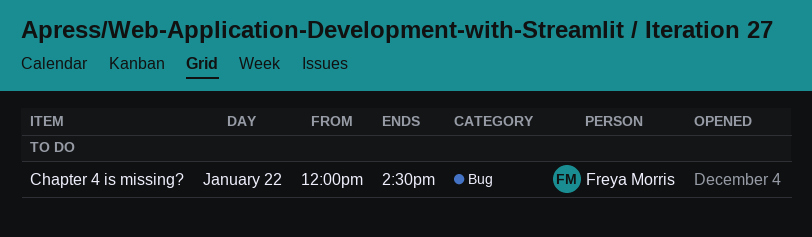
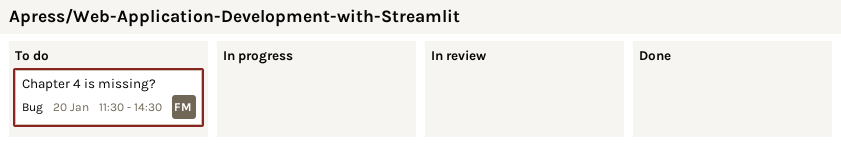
Chapter 4 is missing?, day: Jan 22 -> Jan 20
Chapter 4 is missing?, begins: 12:00 -> 11:30

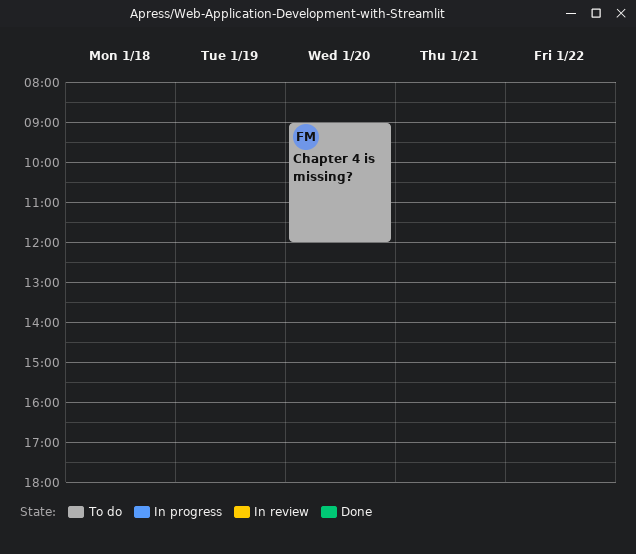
Chapter 4 is missing?, begins: 11:30 -> 09:00
Chapter 4 is missing?, ends: 14:30 -> 12:00

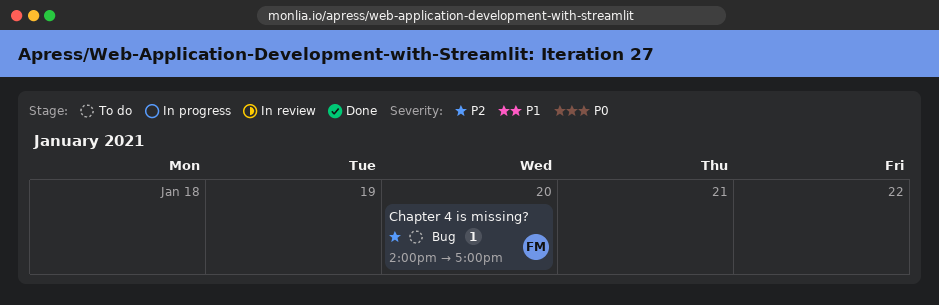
Chapter 4 is missing?, begins: 09:00 -> 14:00
Chapter 4 is missing?, ends: 12:00 -> 17:00

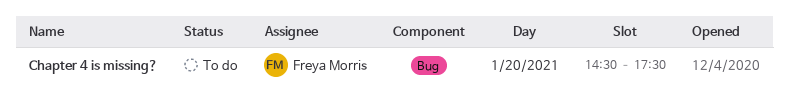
Chapter 4 is missing?, begins: 14:00 -> 14:30
Chapter 4 is missing?, ends: 17:00 -> 17:30

